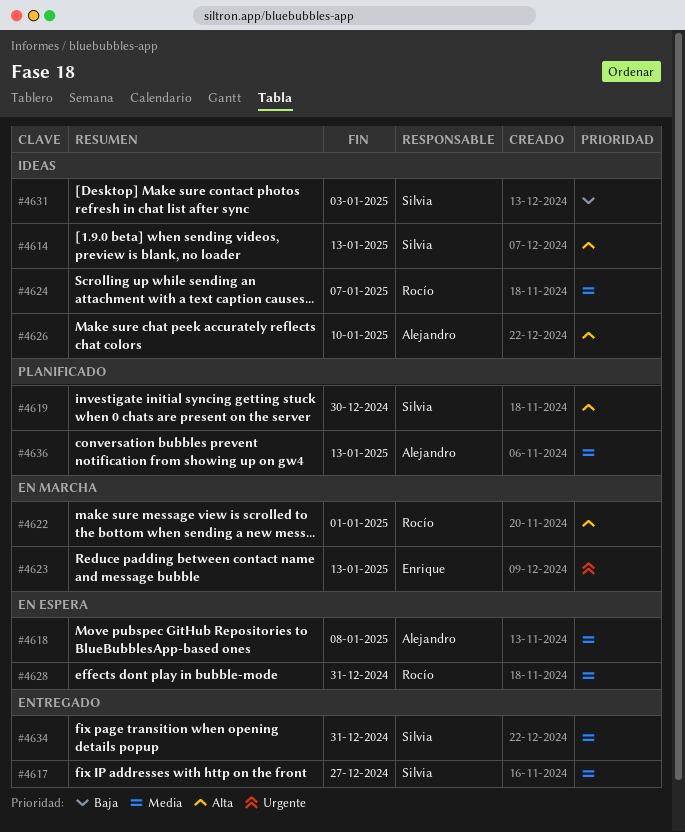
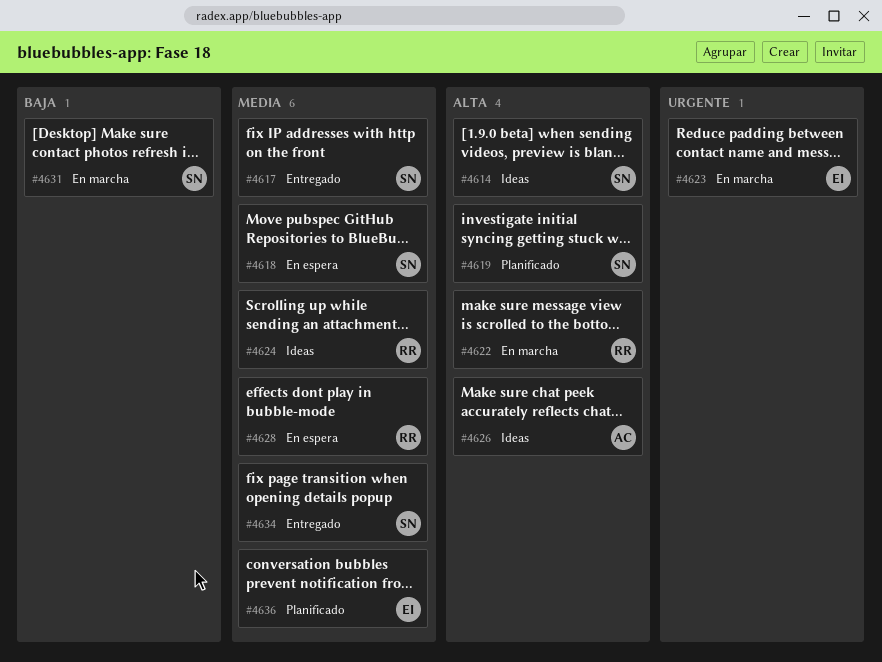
#4618, owner: Alejandro -> Silvia
#4631, status: Ideas -> En marcha
#4636, owner: Alejandro -> Enrique

